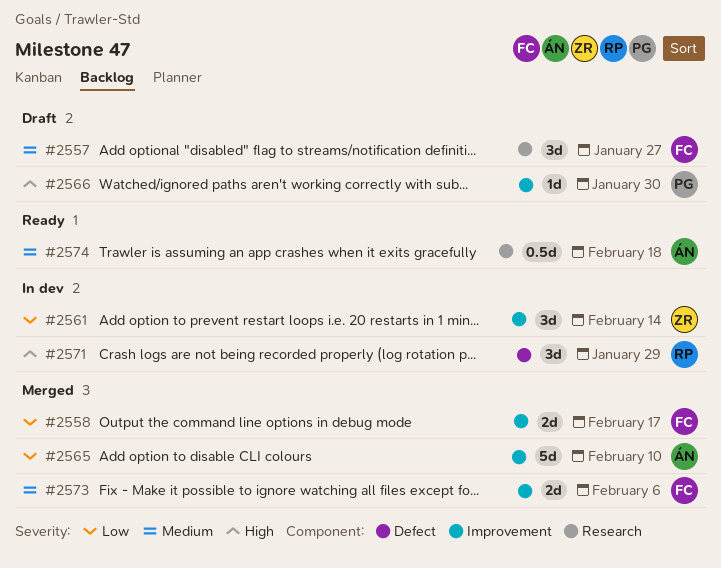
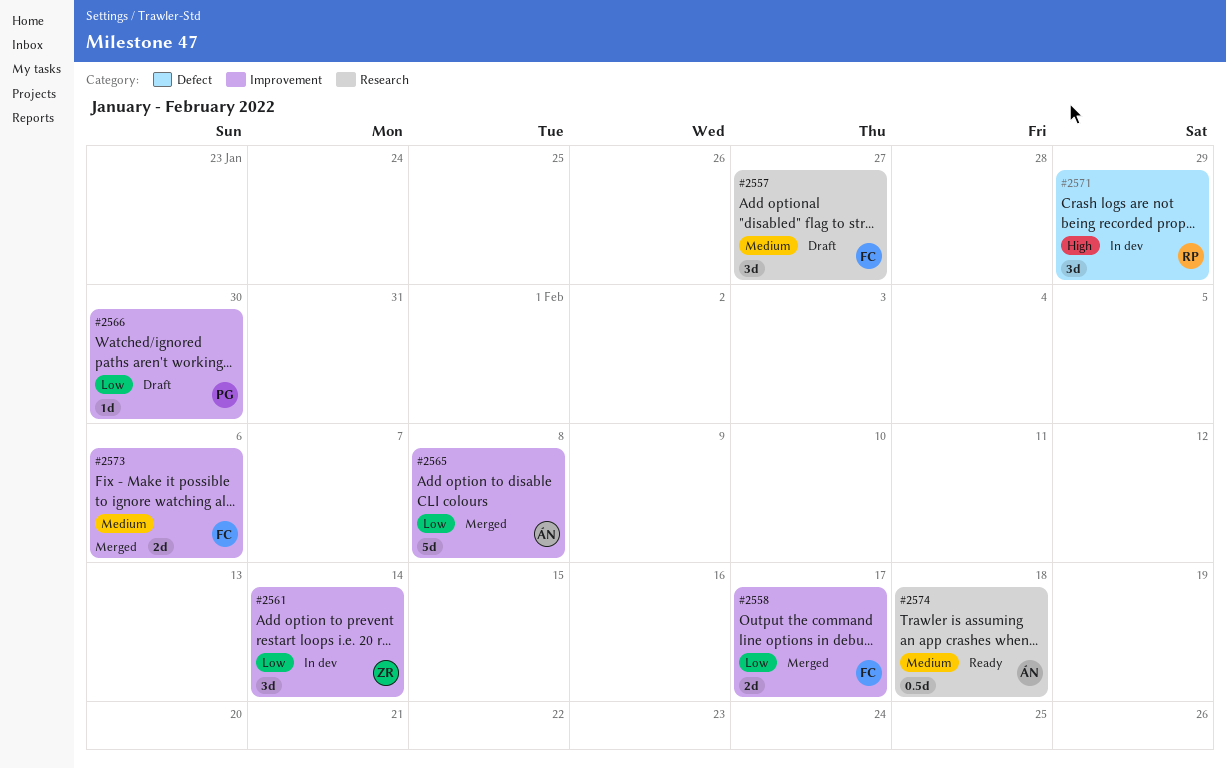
#2565, due: Feb 10 -> Feb 8
#2566, priority: High -> Low

